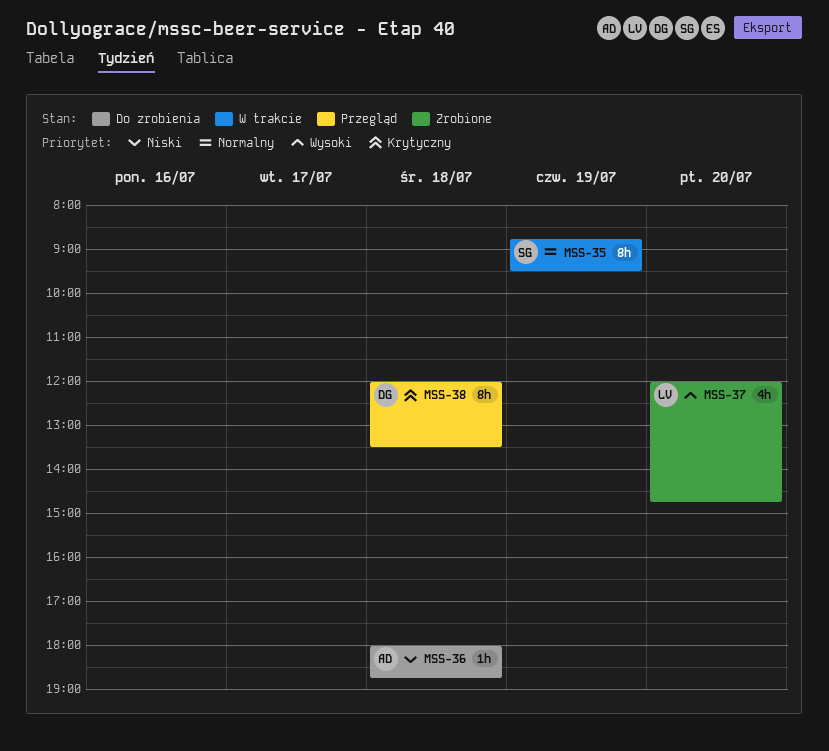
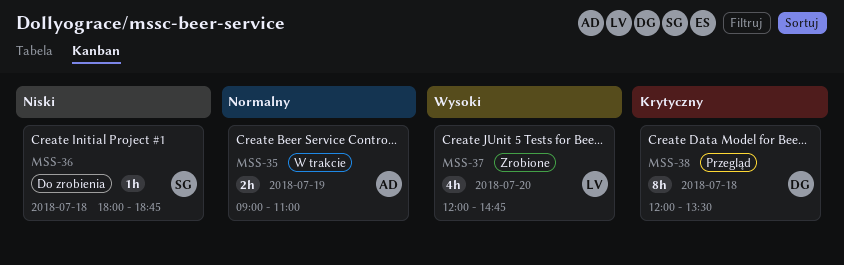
MSS-35, owner: SG -> AD
MSS-35, estimate: 8h -> 2h
MSS-35, begins: 08:45 -> 09:00
MSS-35, ends: 09:30 -> 11:00
MSS-36, owner: AD -> SG

